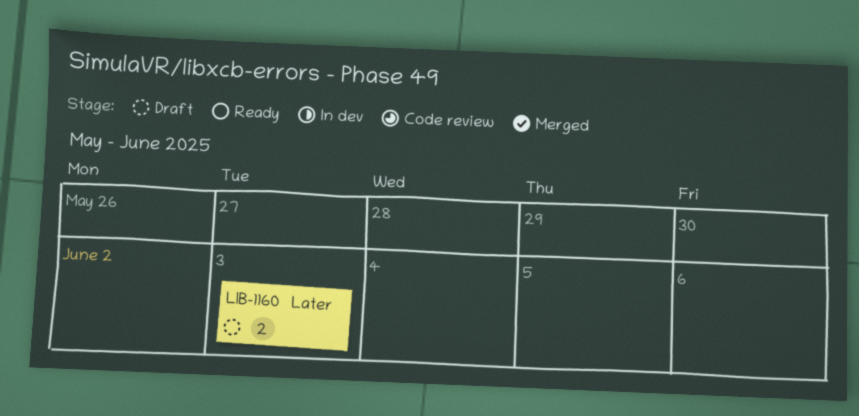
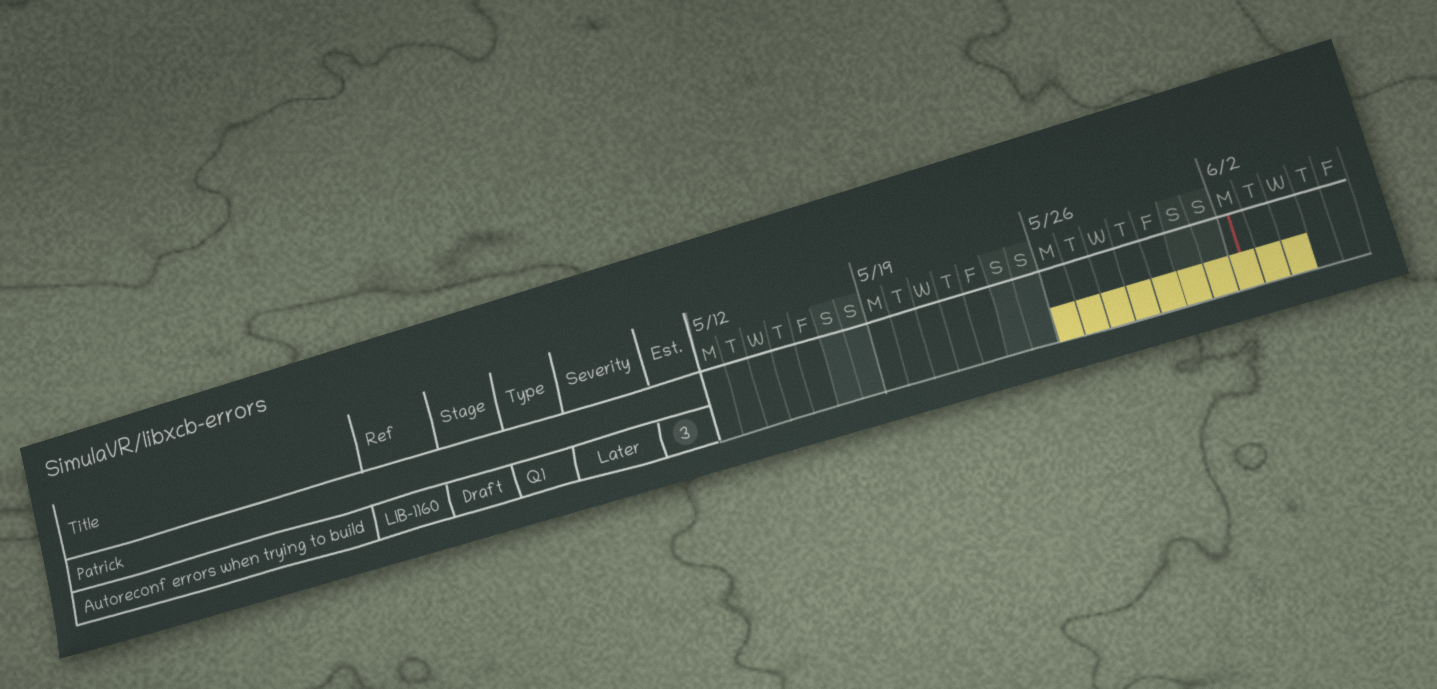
LIB-1160, estimate: 2 -> 3
LIB-1160, due: Jun 3 -> Jun 4

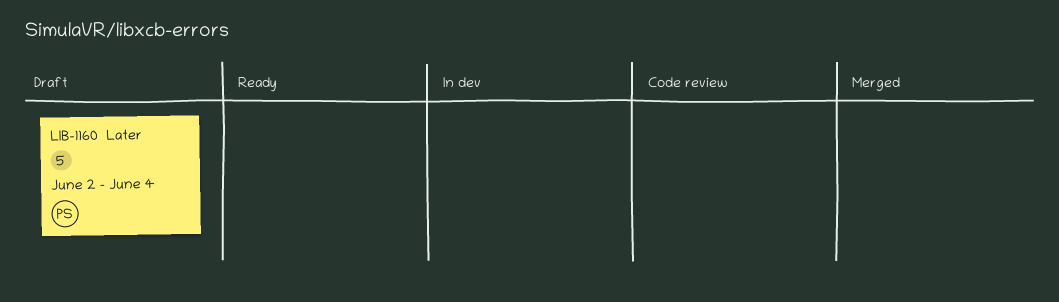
LIB-1160, estimate: 3 -> 5
LIB-1160, start: May 26 -> Jun 2

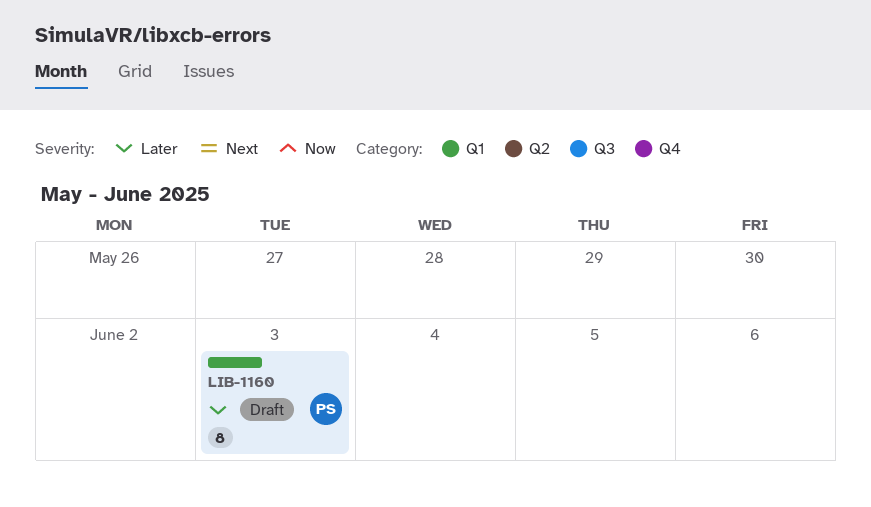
LIB-1160, estimate: 5 -> 8
LIB-1160, due: Jun 4 -> Jun 3

